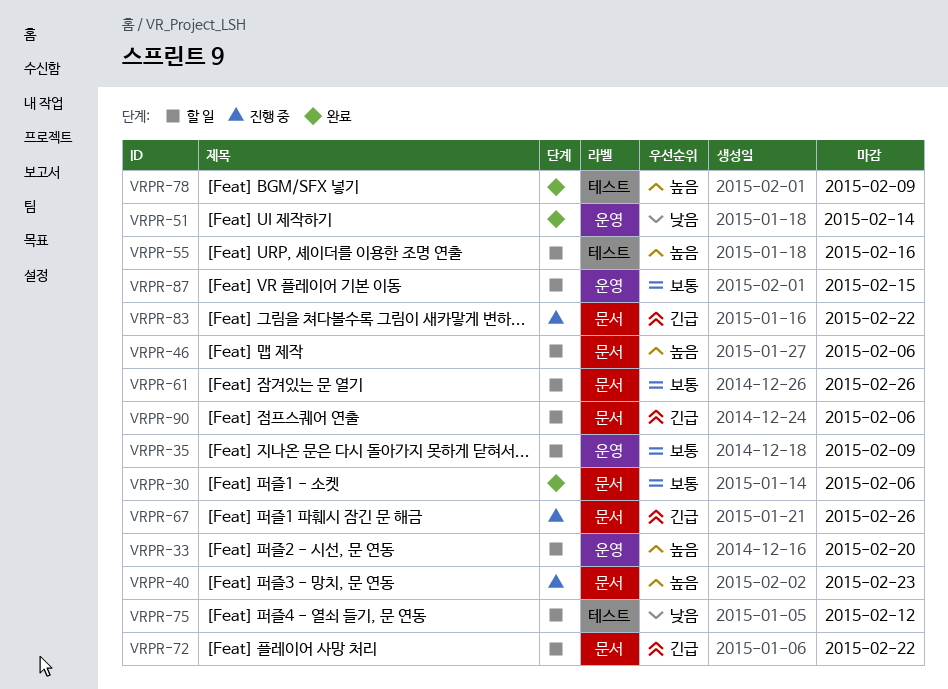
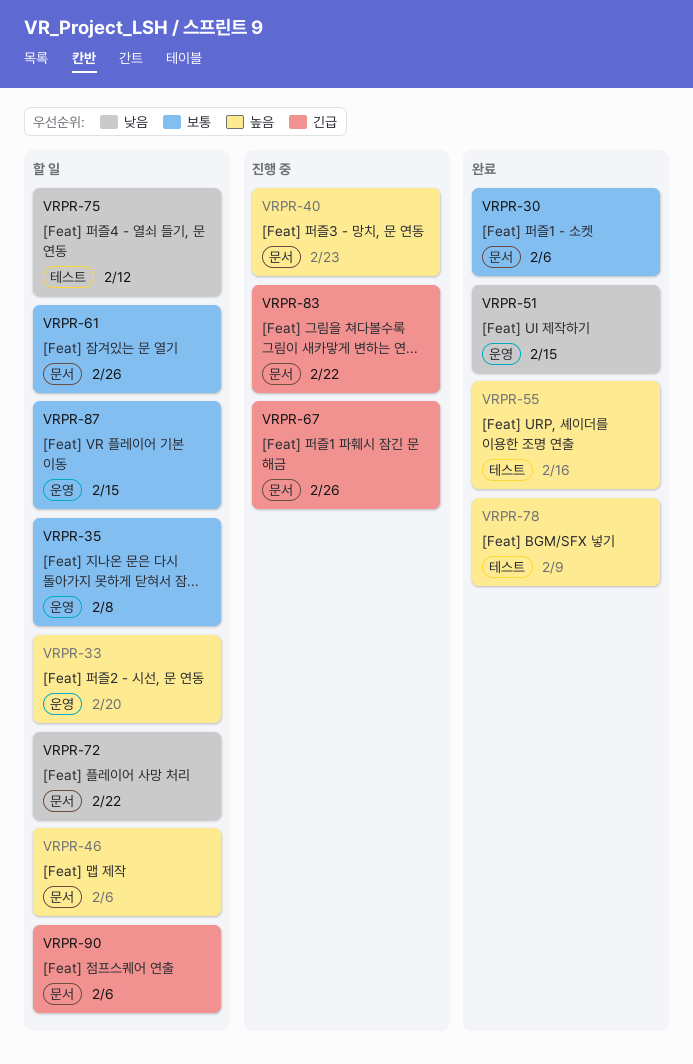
VRPR-35, due: Feb 9 -> Feb 8
VRPR-51, due: Feb 14 -> Feb 15
VRPR-55, status: 할 일 -> 완료
VRPR-72, priority: 긴급 -> 낮음

